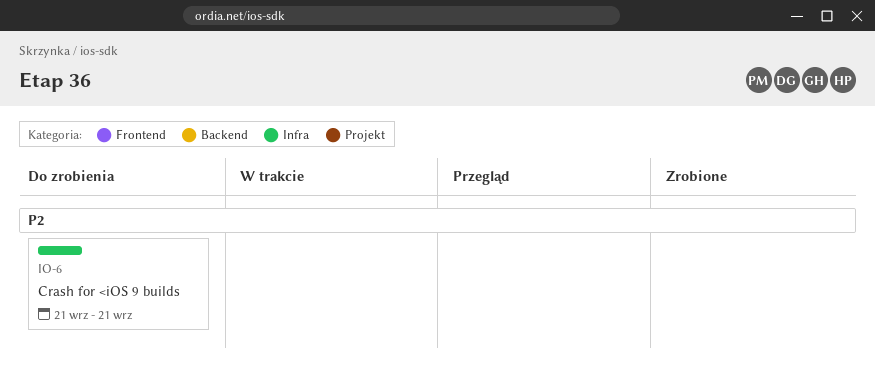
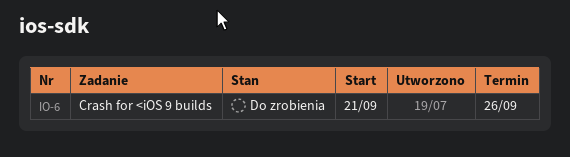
IO-6, due: Sep 21 -> Sep 26

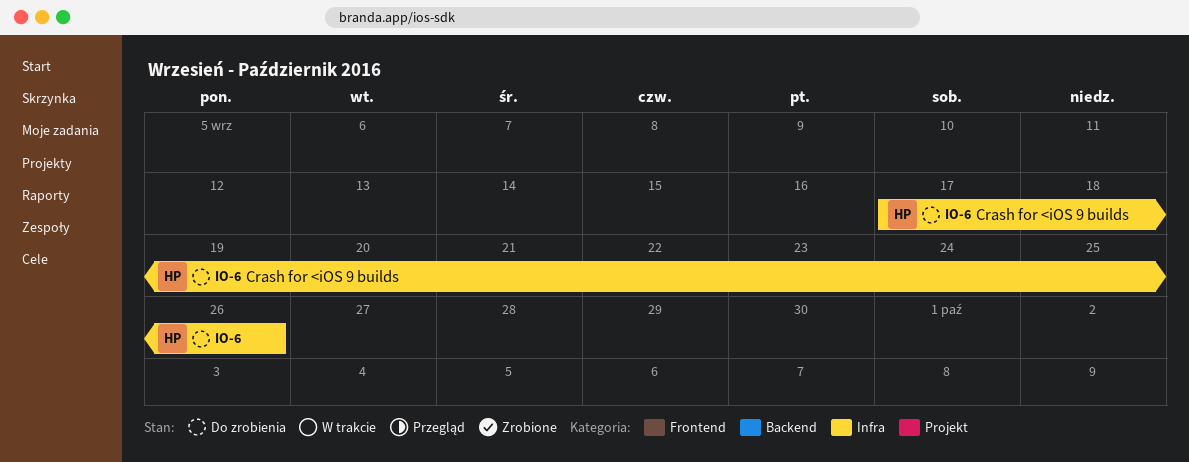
IO-6, start: Sep 21 -> Sep 17

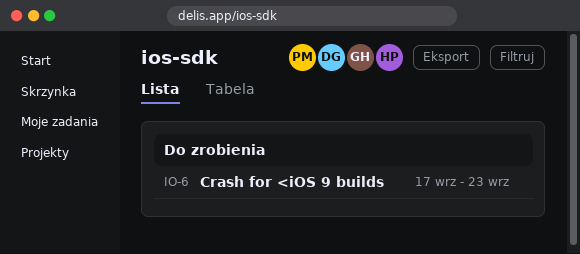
IO-6, due: Sep 26 -> Sep 23

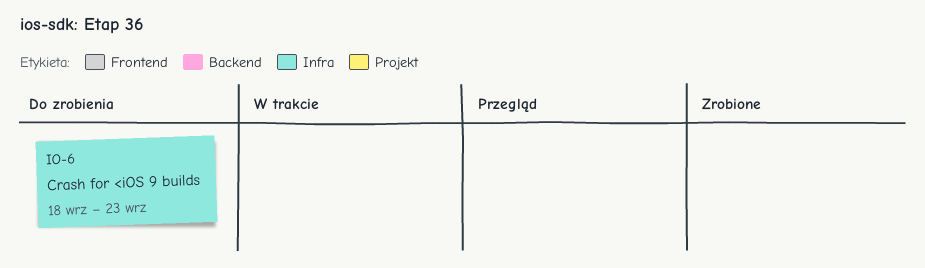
IO-6, start: Sep 17 -> Sep 18

